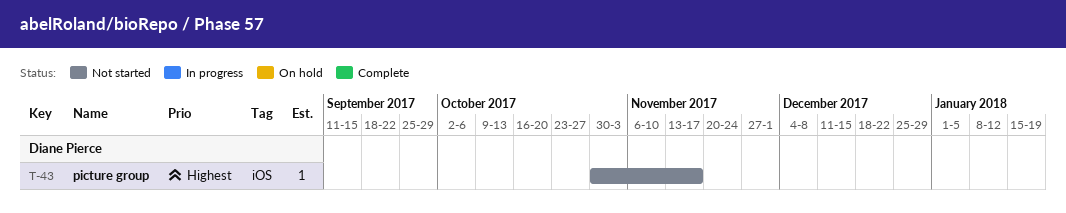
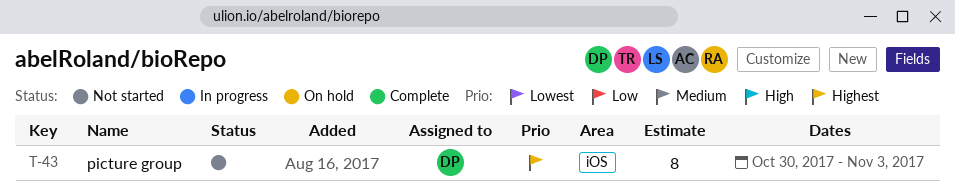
T-43, estimate: 1 -> 8
T-43, due: Nov 17 -> Nov 3

